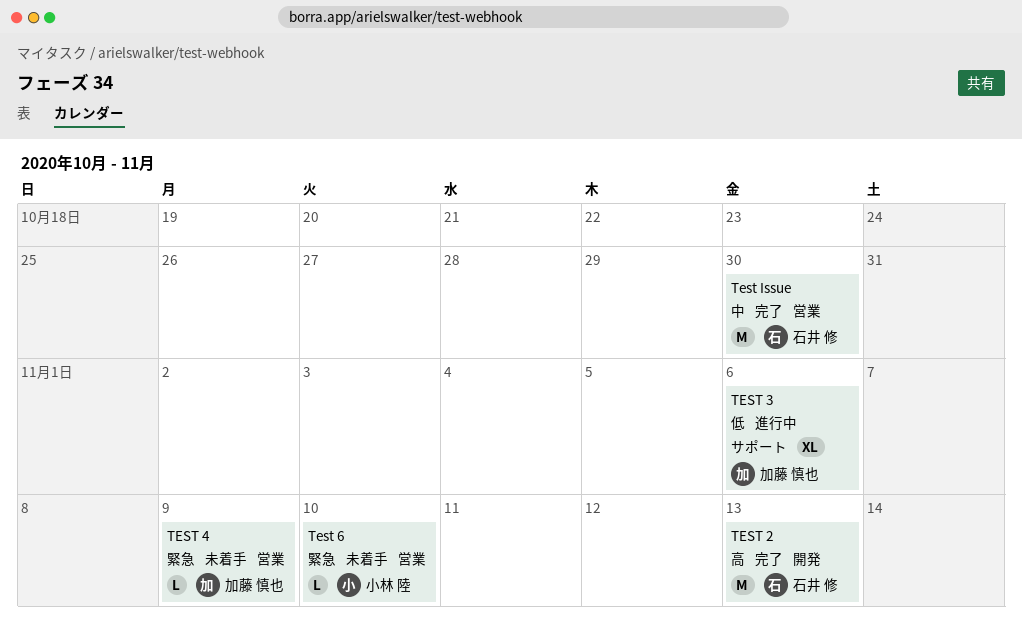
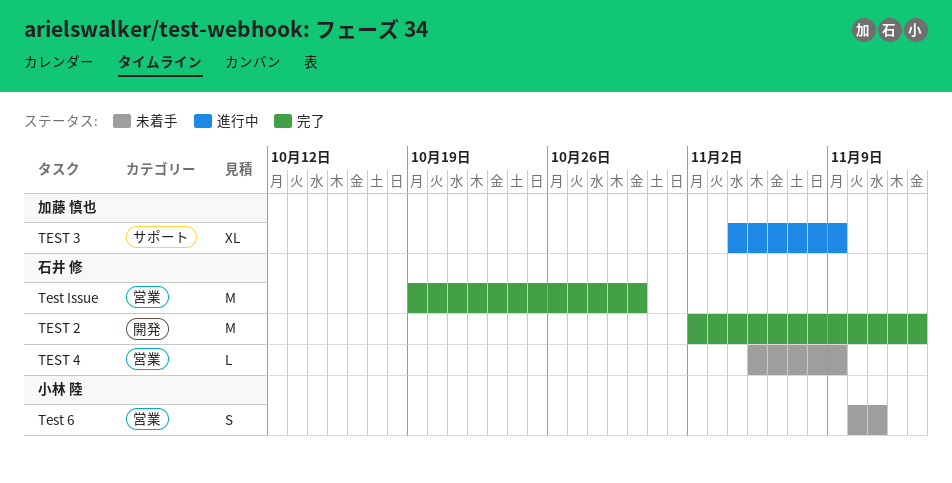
TEST 3, due: Nov 6 -> Nov 9
TEST 4, owner: 加藤 慎也 -> 石井 修
Test 6, estimate: L -> S
Test 6, due: Nov 10 -> Nov 11

